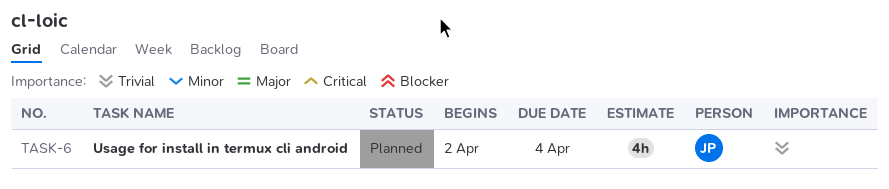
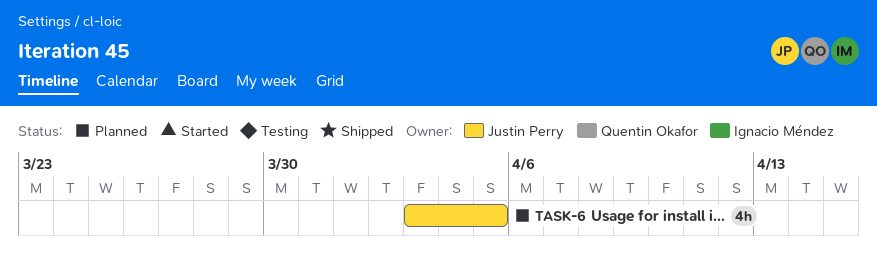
TASK-6, start: Apr 2 -> Apr 3
TASK-6, due: Apr 4 -> Apr 5

